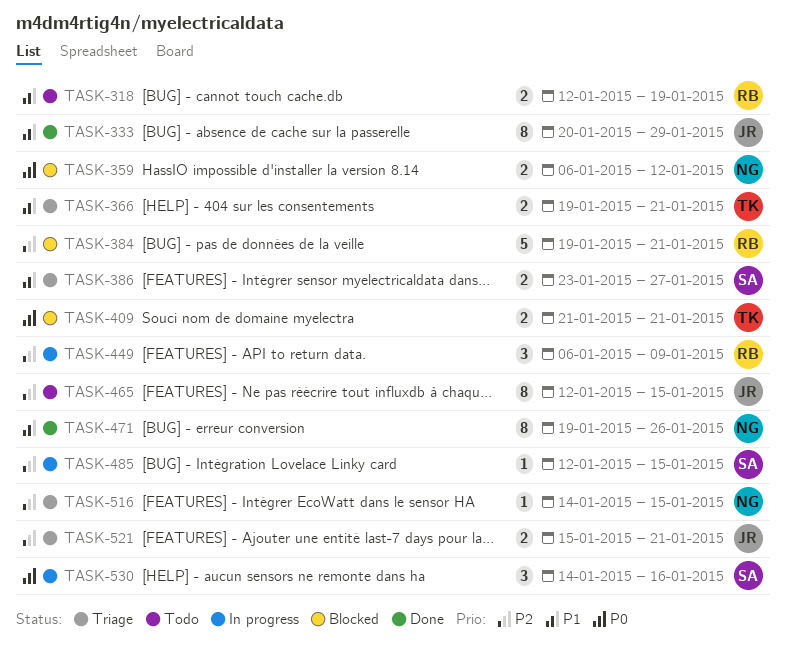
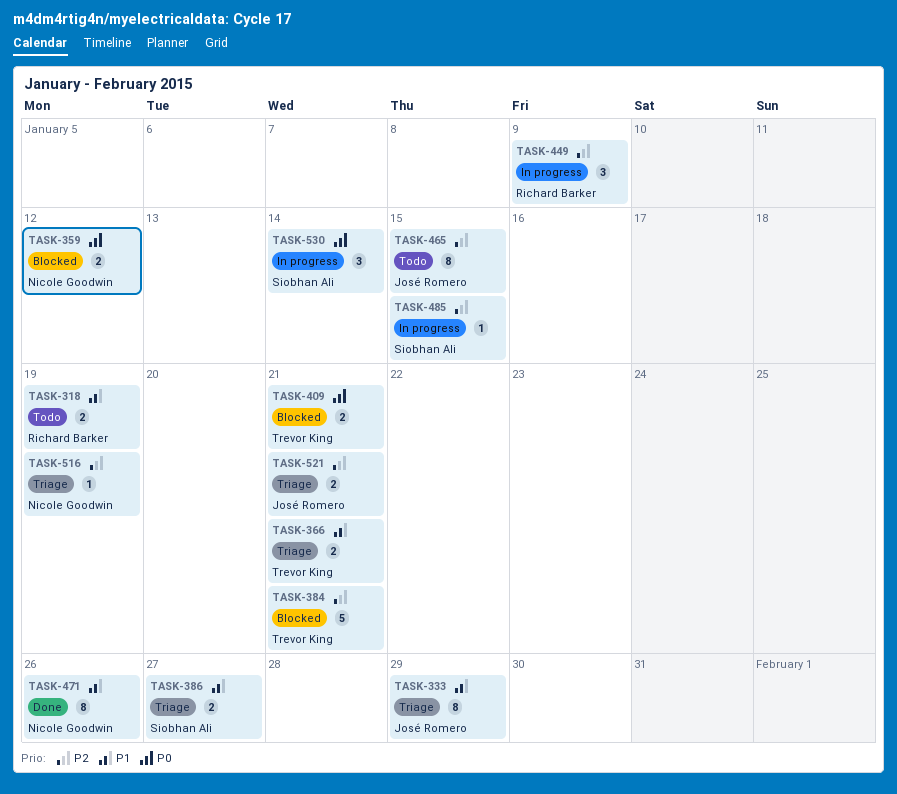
TASK-333, status: Done -> Triage
TASK-384, owner: Richard Barker -> Trevor King
TASK-516, due: Jan 15 -> Jan 19
TASK-530, due: Jan 16 -> Jan 14

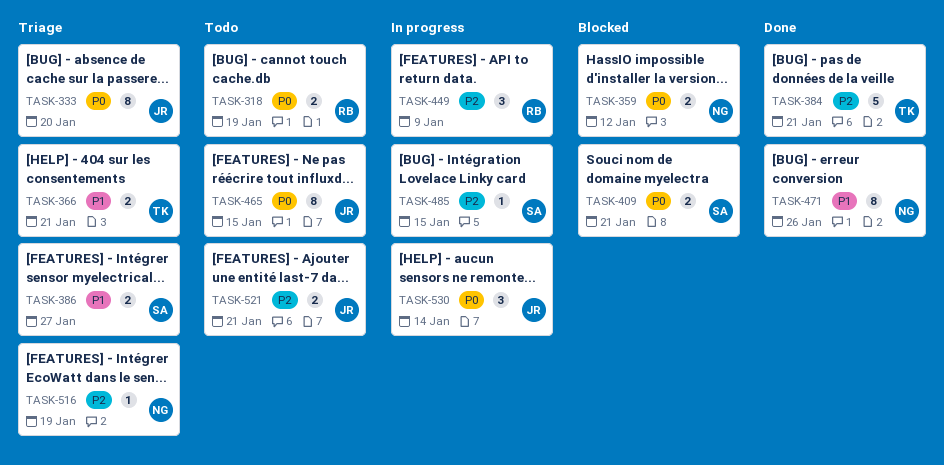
TASK-318, priority: P1 -> P0
TASK-333, priority: P1 -> P0
TASK-333, due: Jan 29 -> Jan 20
TASK-384, status: Blocked -> Done
TASK-409, owner: Trevor King -> Siobhan Ali
TASK-465, priority: P2 -> P0
TASK-521, status: Triage -> Todo
TASK-530, owner: Siobhan Ali -> José Romero

